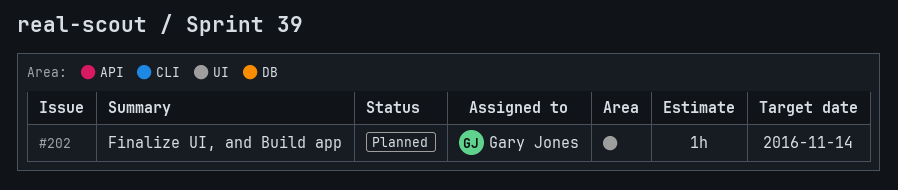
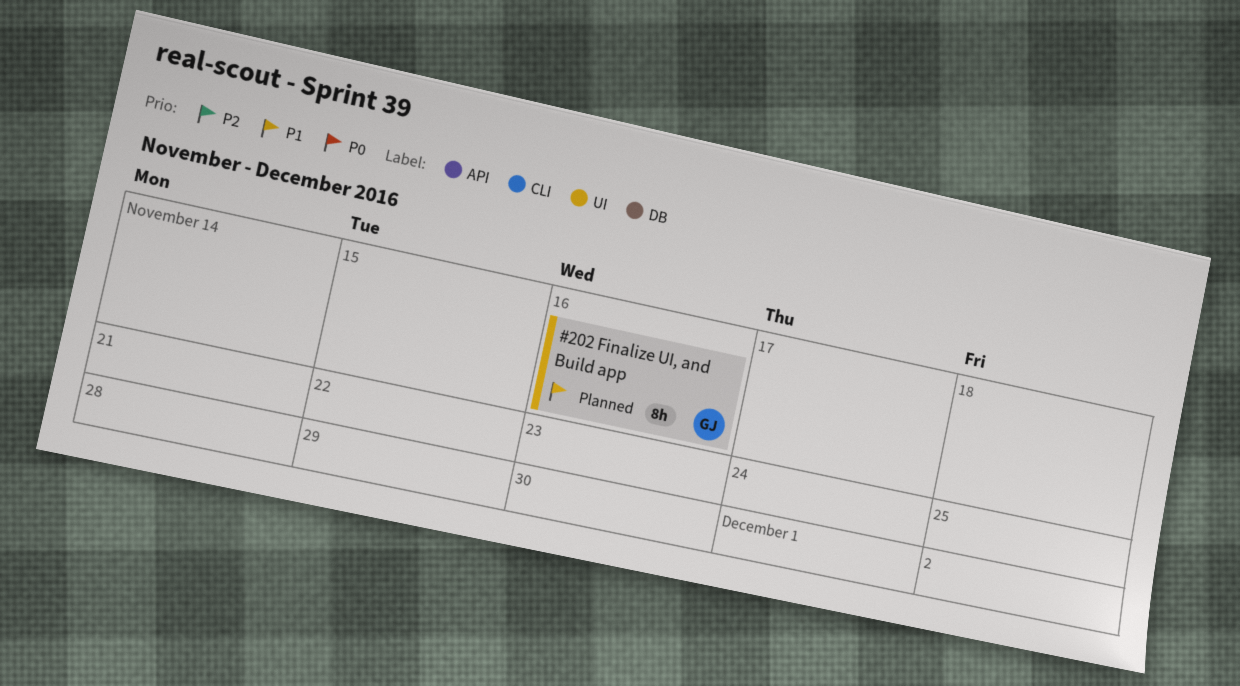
#202, estimate: 1h -> 8h
#202, due: Nov 14 -> Nov 16

